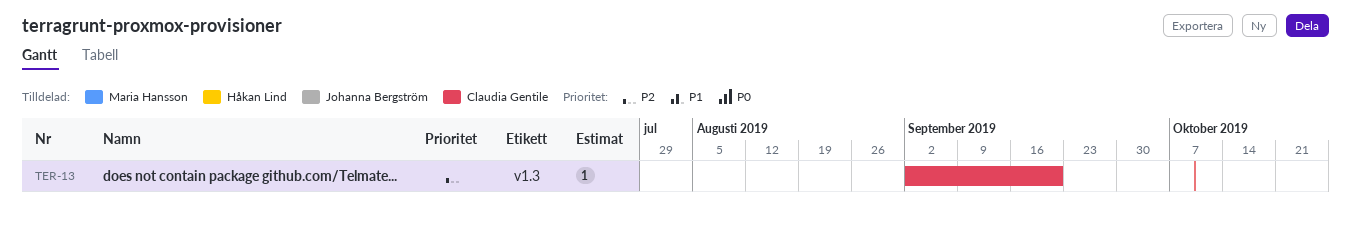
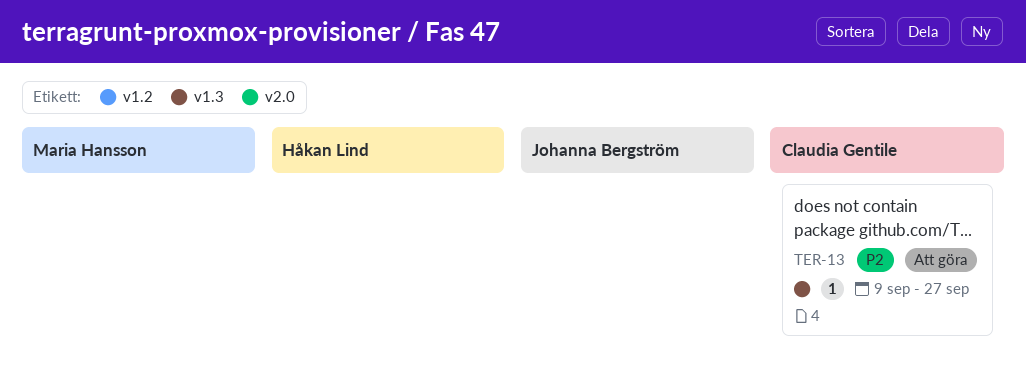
TER-13, start: Sep 2 -> Sep 9
TER-13, due: Sep 20 -> Sep 27

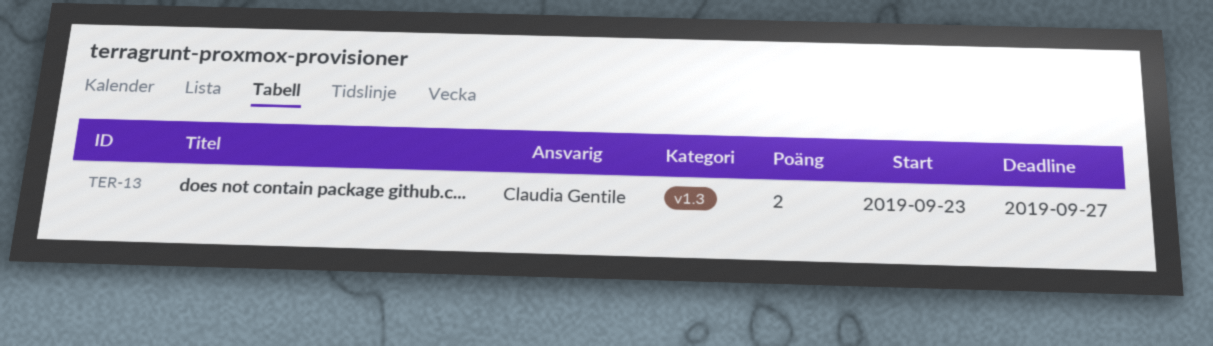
TER-13, estimate: 1 -> 2
TER-13, start: Sep 9 -> Sep 23

